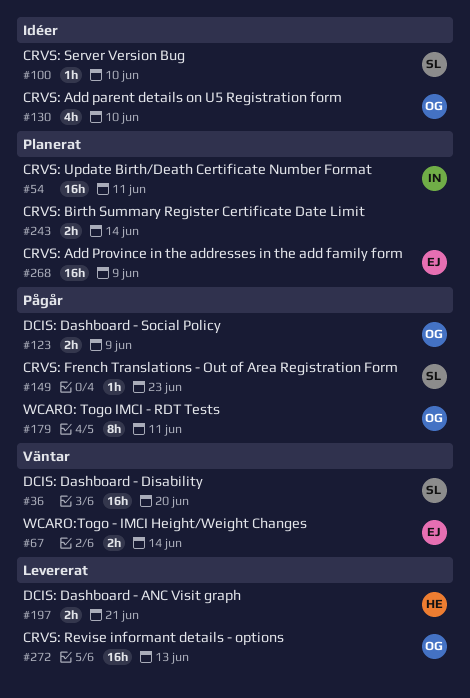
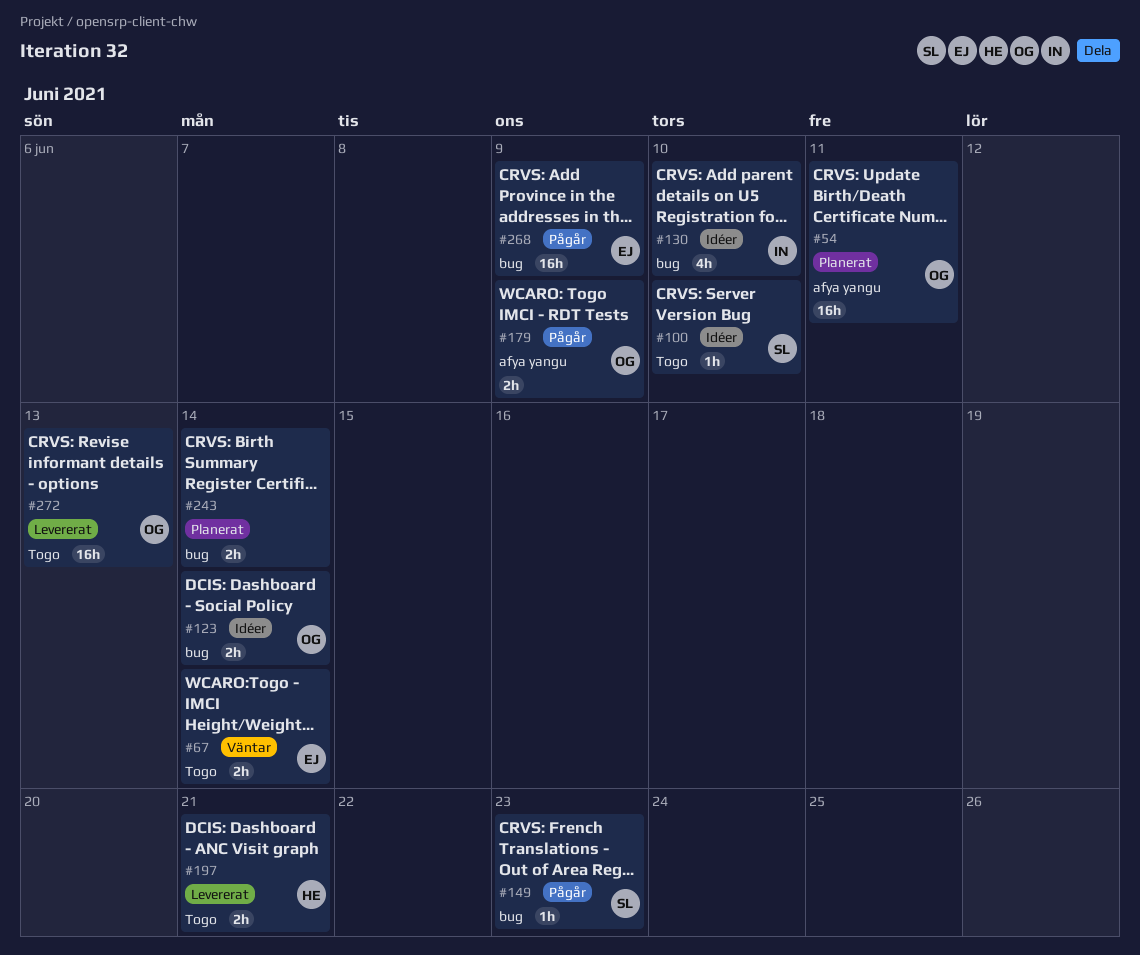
#36: present -> none
#54, owner: IN -> OG
#123, status: Pågår -> Idéer
#123, due: Jun 9 -> Jun 14
#130, owner: OG -> IN
#179, estimate: 8h -> 2h
#179, due: Jun 11 -> Jun 9
#268, status: Planerat -> Pågår

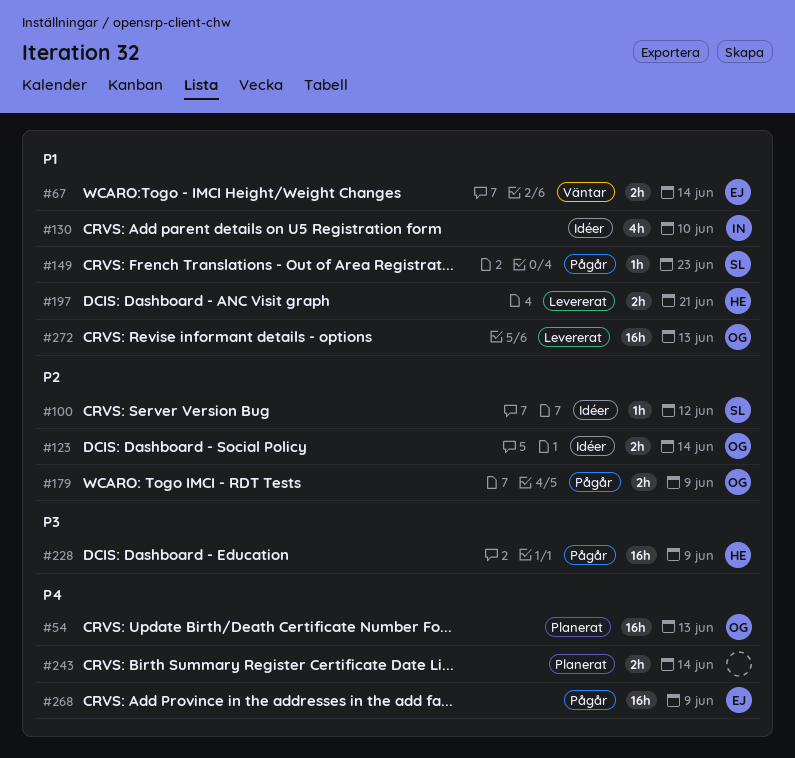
#54, due: Jun 11 -> Jun 13
#100, due: Jun 10 -> Jun 12
#228: none -> present

